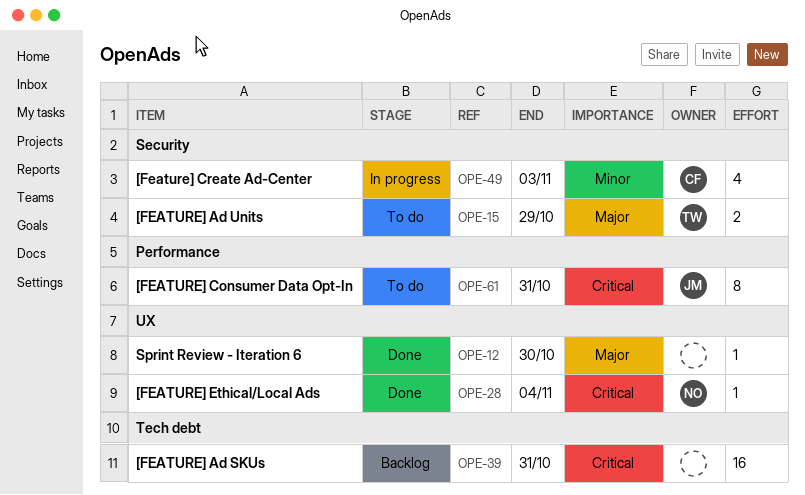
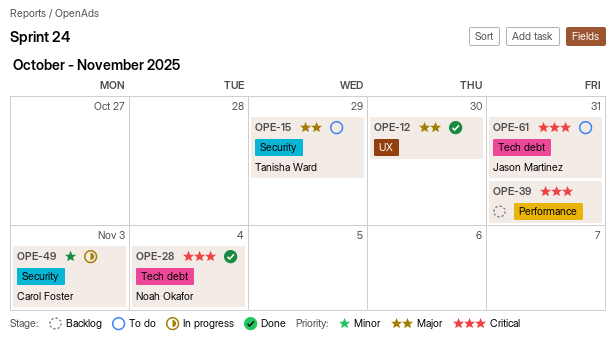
OPE-28, label: UX -> Tech debt
OPE-39, label: Tech debt -> Performance
OPE-61, label: Performance -> Tech debt

